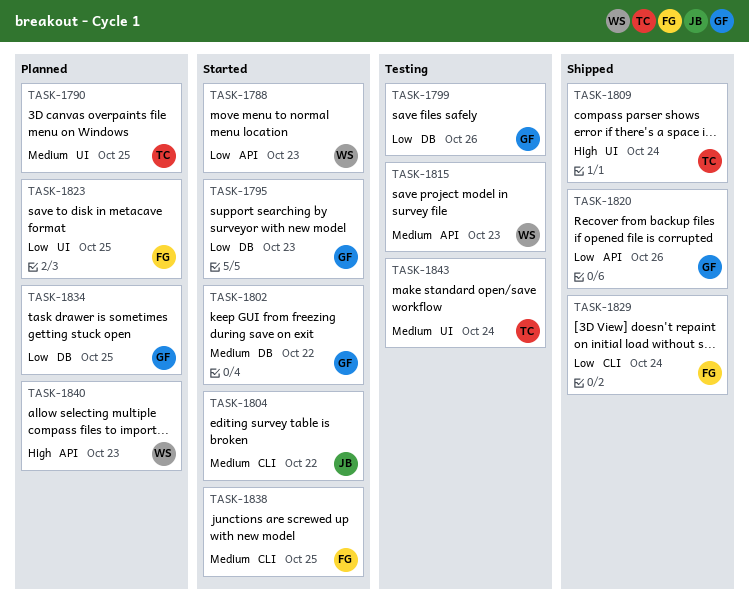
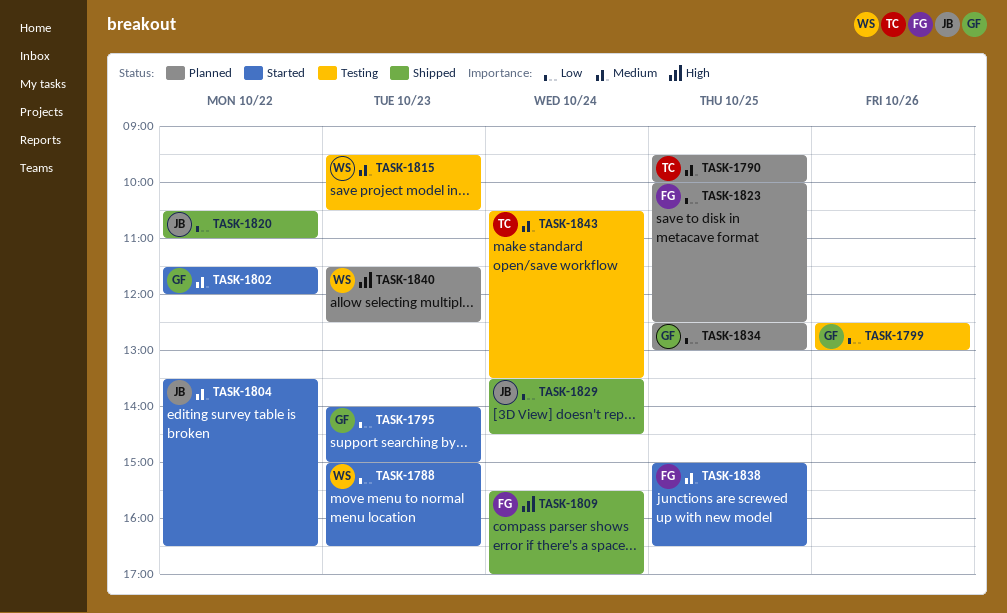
TASK-1809, owner: TC -> FG
TASK-1820, owner: GF -> JB
TASK-1820, day: Oct 26 -> Oct 22
TASK-1829, owner: FG -> JB

